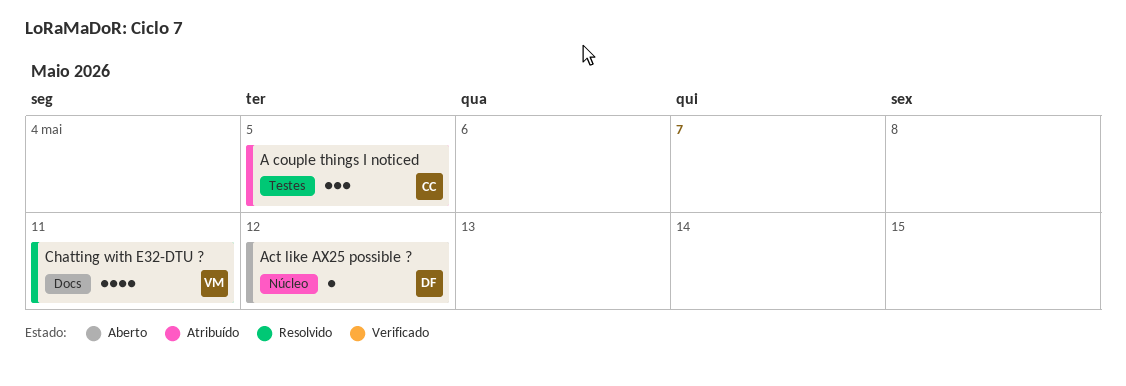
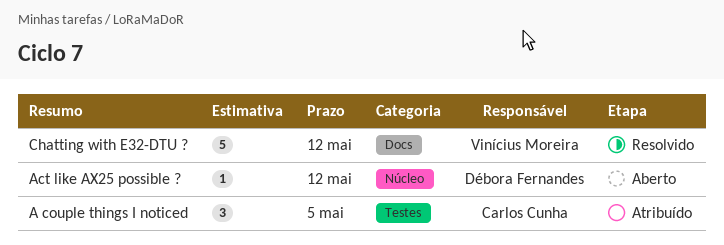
Chatting with E32-DTU ?, estimate: 4 -> 5
Chatting with E32-DTU ?, due: May 11 -> May 12

